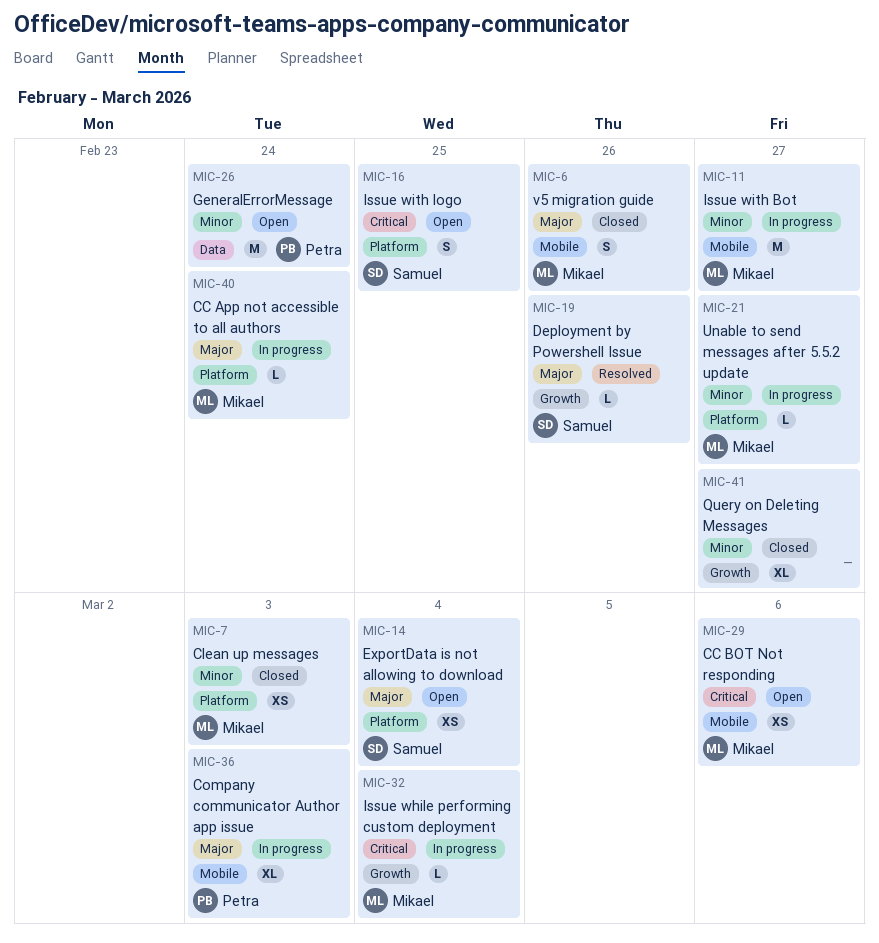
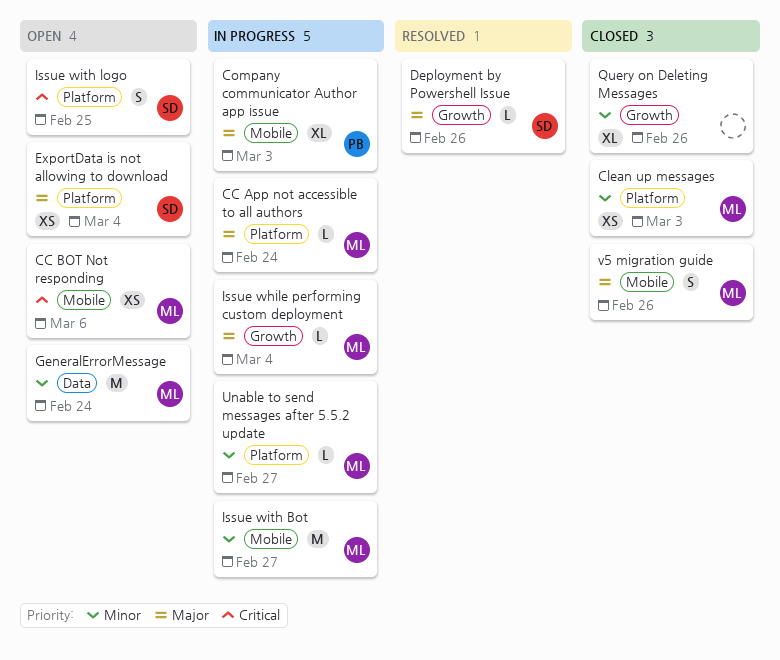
GeneralErrorMessage, owner: Petra -> Mikael
Issue while performing custom deployment, priority: Critical -> Major
Query on Deleting Messages, due: Feb 27 -> Feb 26

